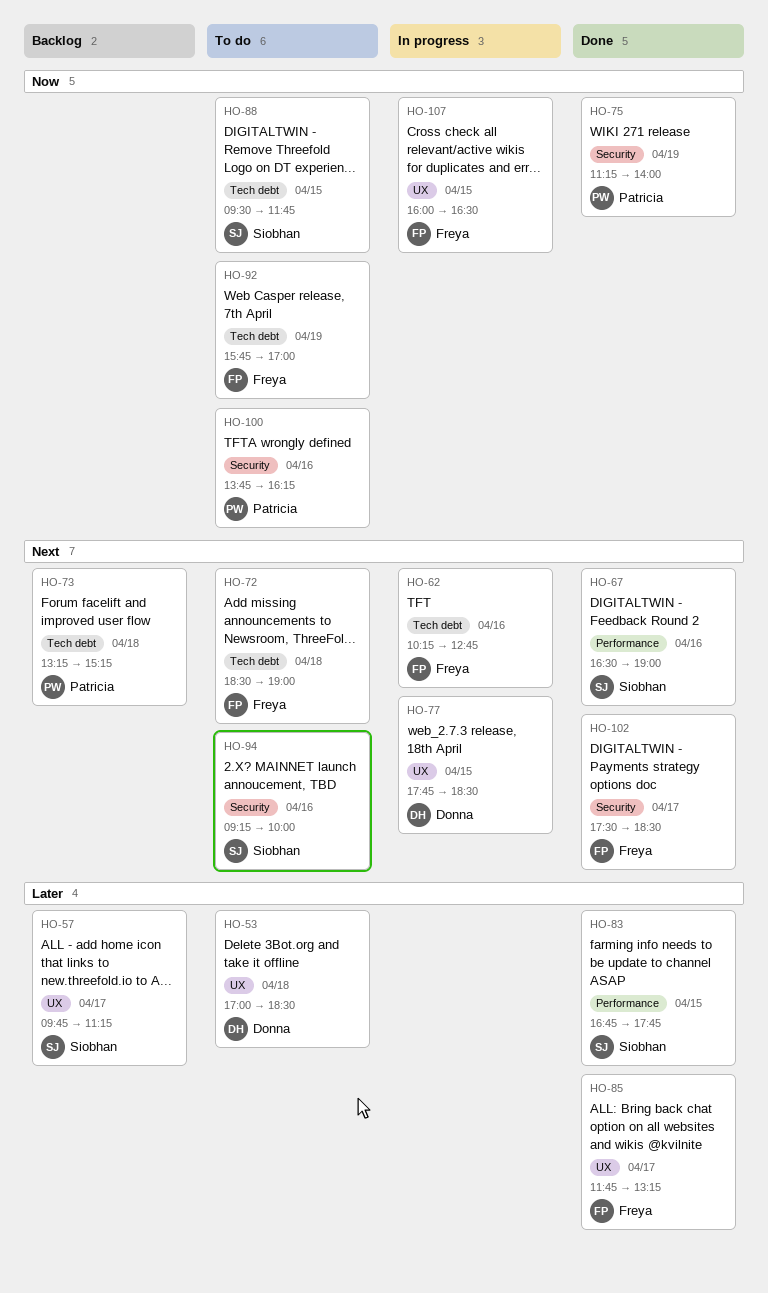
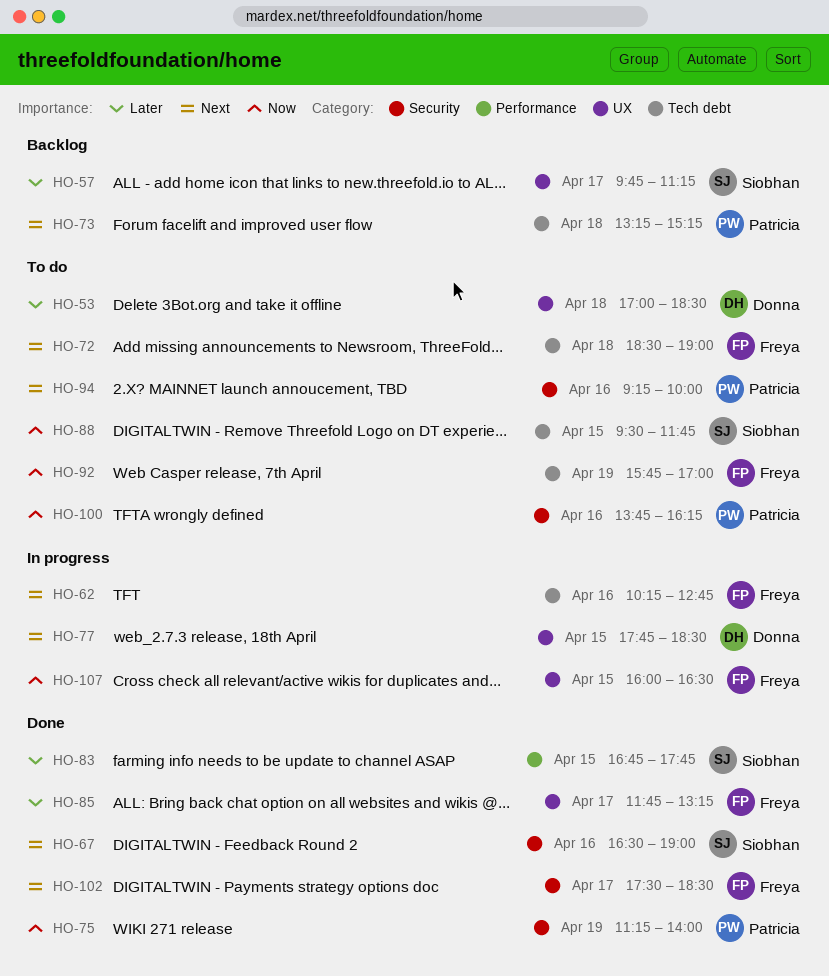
HO-67, label: Performance -> Security
HO-94, owner: Siobhan -> Patricia

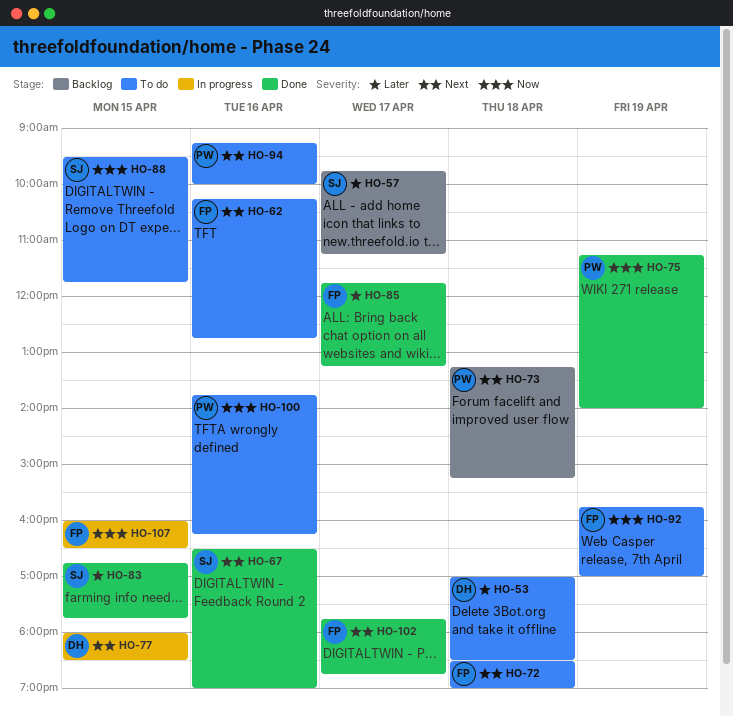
HO-62, status: In progress -> To do
HO-77, begins: 17:45 -> 18:00
HO-102, begins: 17:30 -> 17:45
HO-102, ends: 18:30 -> 18:45

